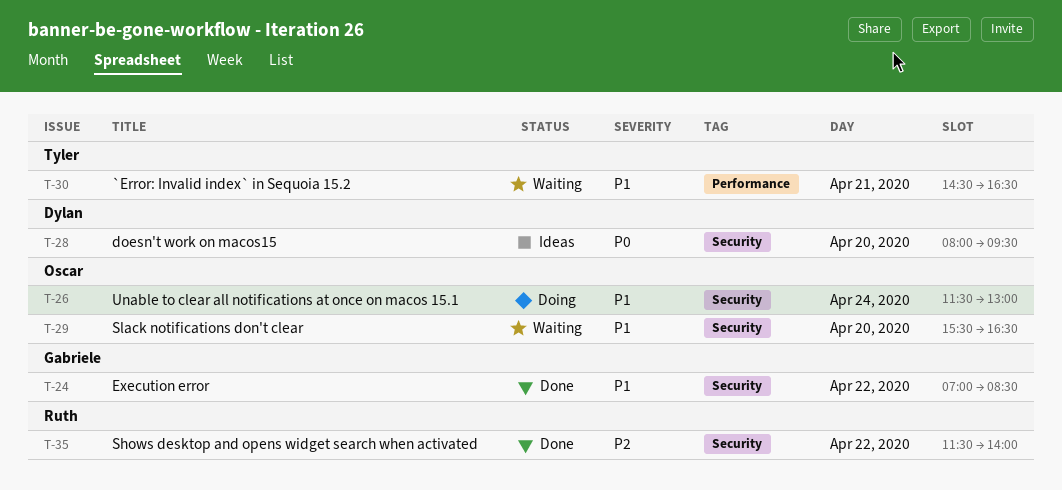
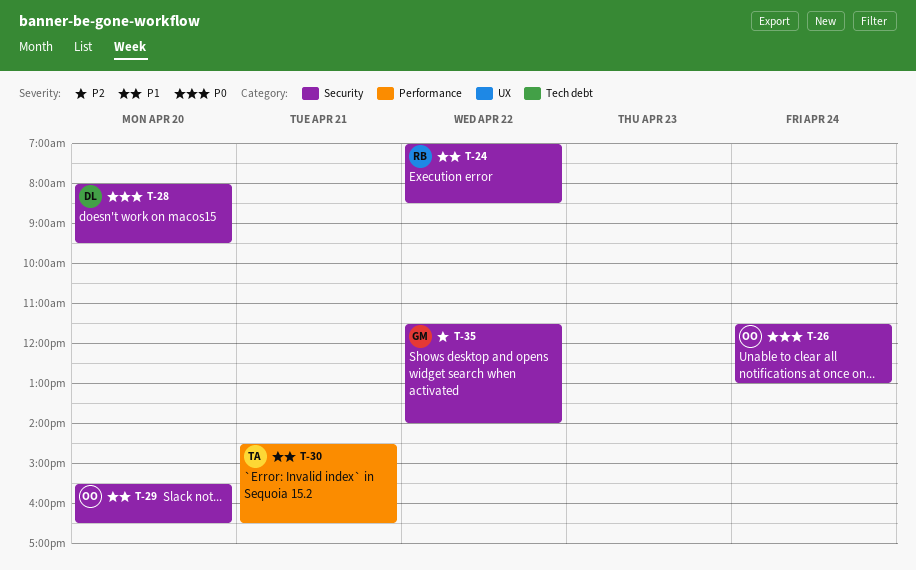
T-24, owner: Gabriele -> Ruth
T-26, priority: P1 -> P0
T-35, owner: Ruth -> Gabriele

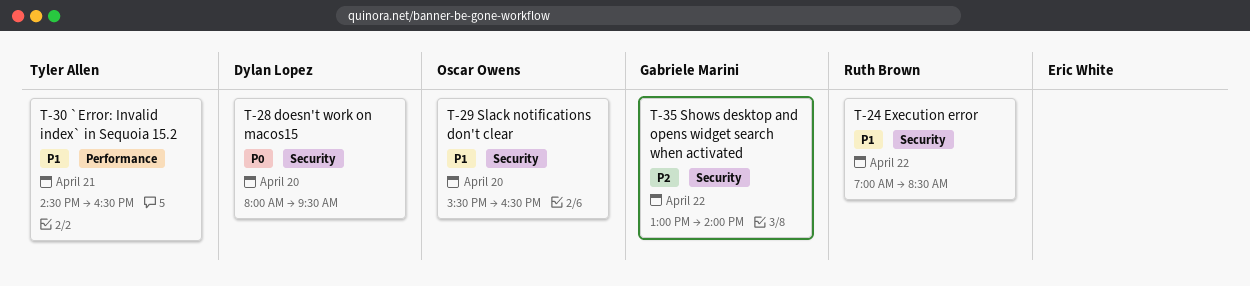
T-26: present -> none
T-35, begins: 11:30 -> 13:00

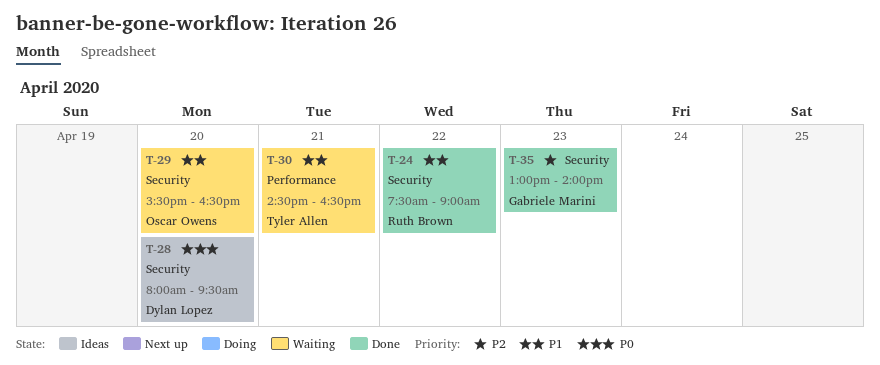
T-24, begins: 07:00 -> 07:30
T-24, ends: 08:30 -> 09:00
T-35, day: Apr 22 -> Apr 23

